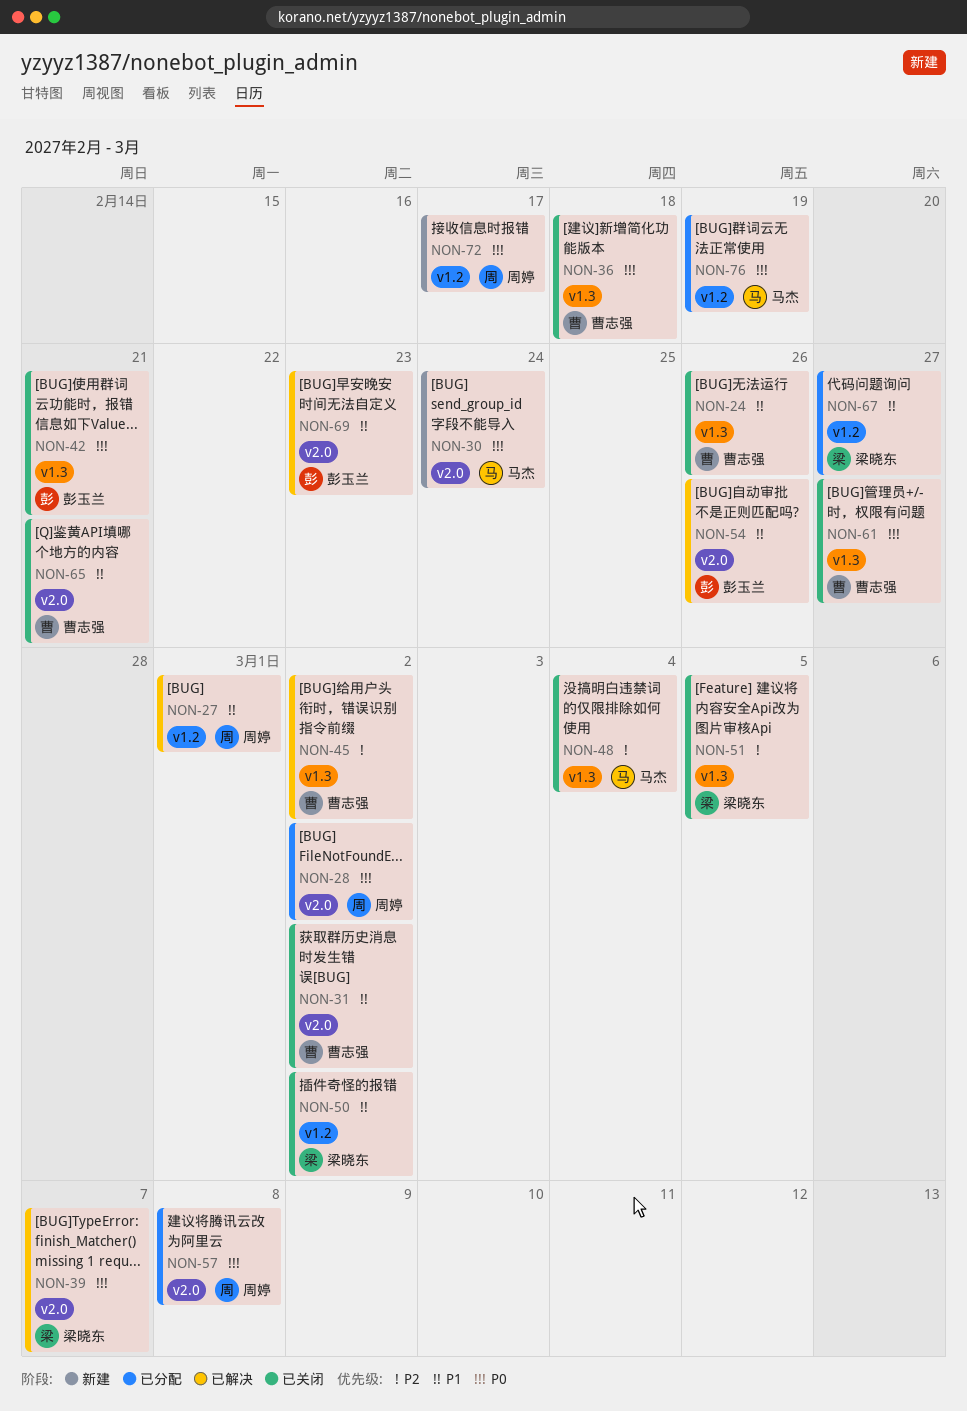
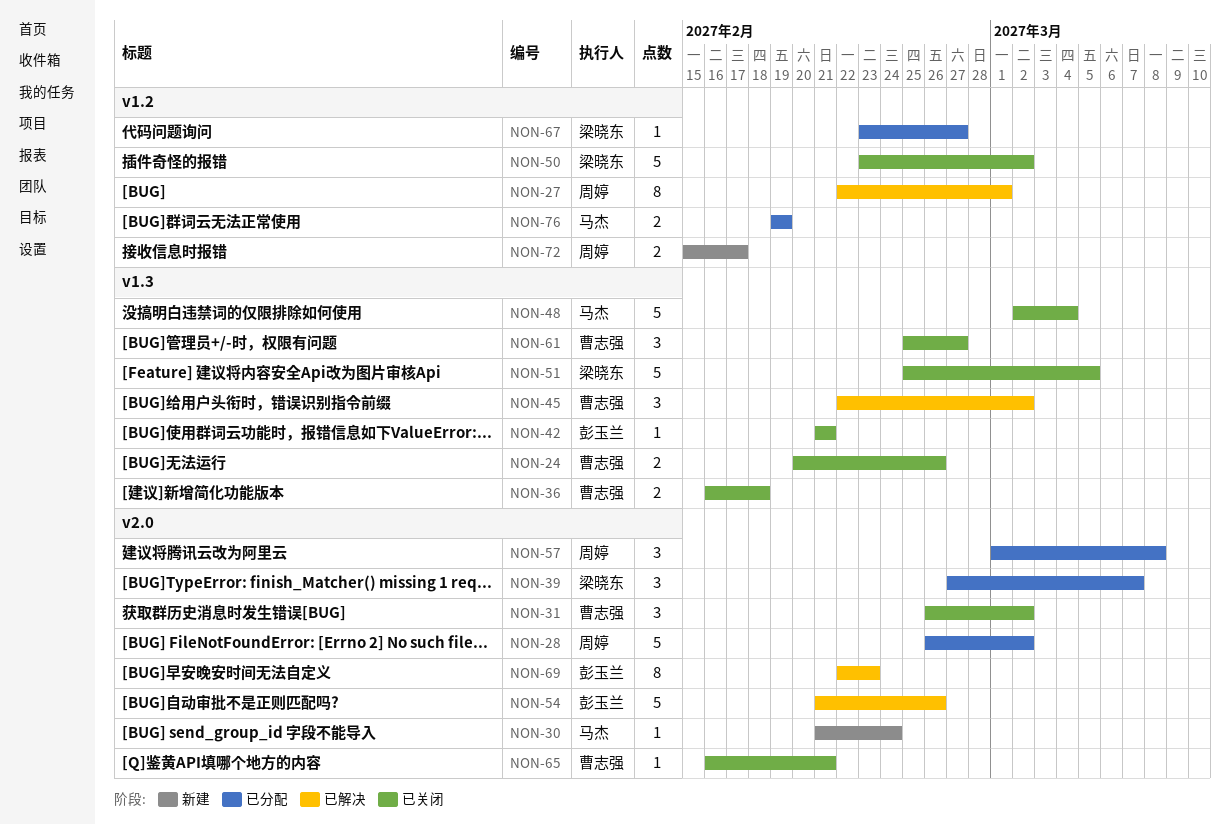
NON-39, status: 已解决 -> 已分配

